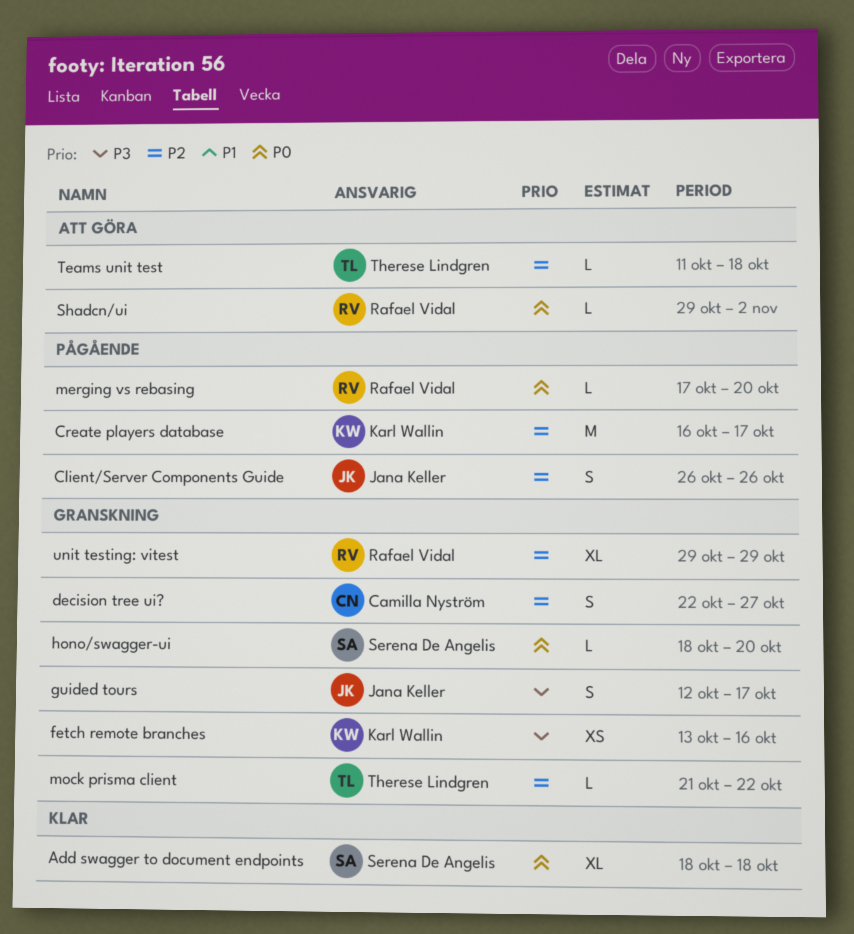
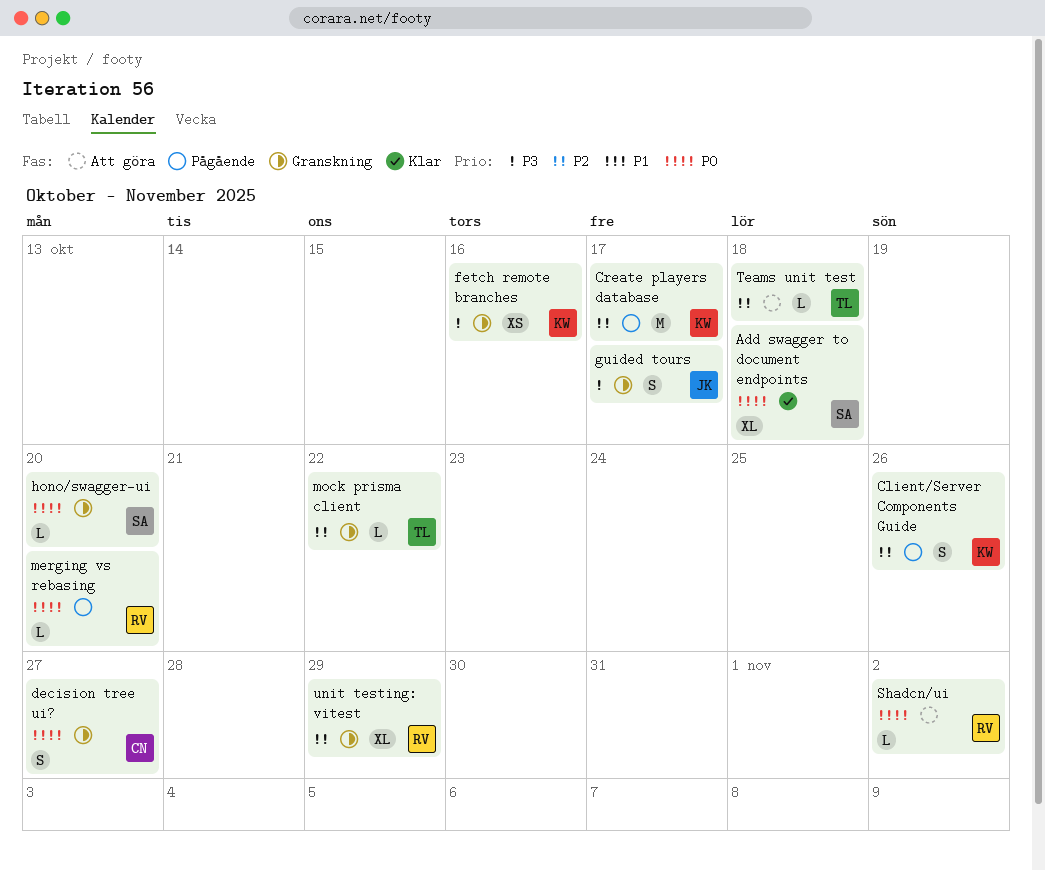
Client/Server Components Guide, owner: Jana Keller -> Karl Wallin
decision tree ui?, priority: P2 -> P0

